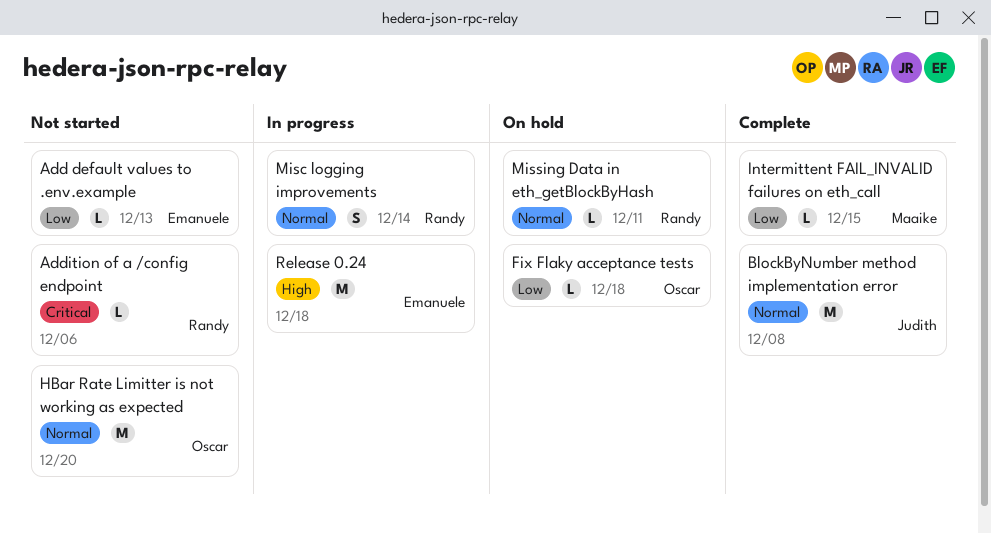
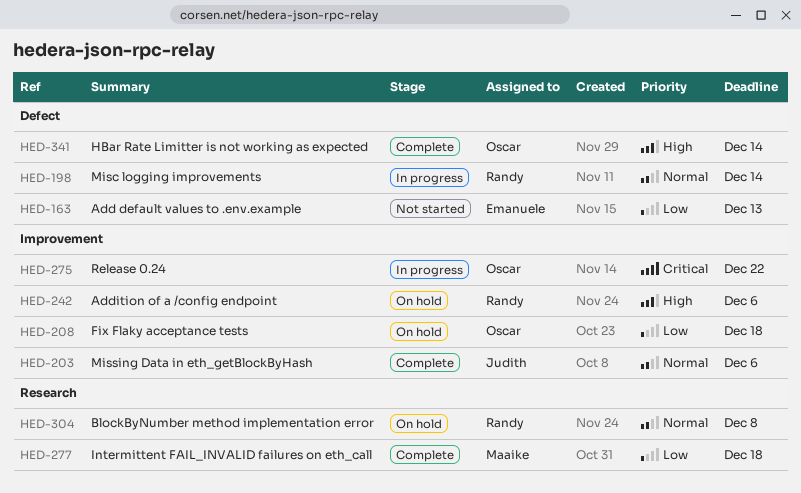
Addition of a /config endpoint, status: Not started -> On hold
Addition of a /config endpoint, priority: Critical -> High
BlockByNumber method implementation error, status: Complete -> On hold
BlockByNumber method implementation error, owner: Judith -> Randy
HBar Rate Limitter is not working as expected, status: Not started -> Complete
HBar Rate Limitter is not working as expected, priority: Normal -> High
HBar Rate Limitter is not working as expected, due: Dec 20 -> Dec 14
Intermittent FAIL_INVALID failures on eth_call, due: Dec 15 -> Dec 18
Missing Data in eth_getBlockByHash, status: On hold -> Complete
Missing Data in eth_getBlockByHash, owner: Randy -> Judith
Missing Data in eth_getBlockByHash, due: Dec 11 -> Dec 6
Release 0.24, owner: Emanuele -> Oscar
Release 0.24, priority: High -> Critical
Release 0.24, due: Dec 18 -> Dec 22

